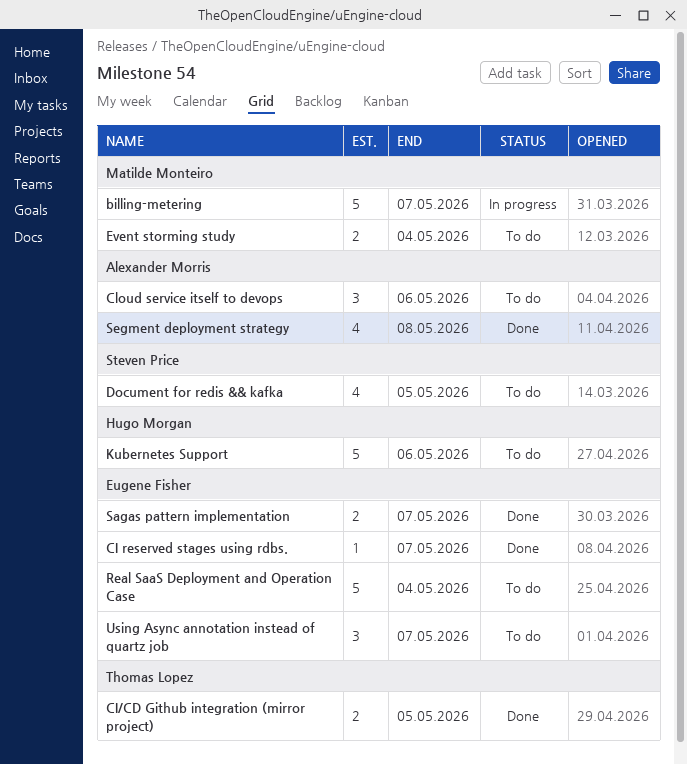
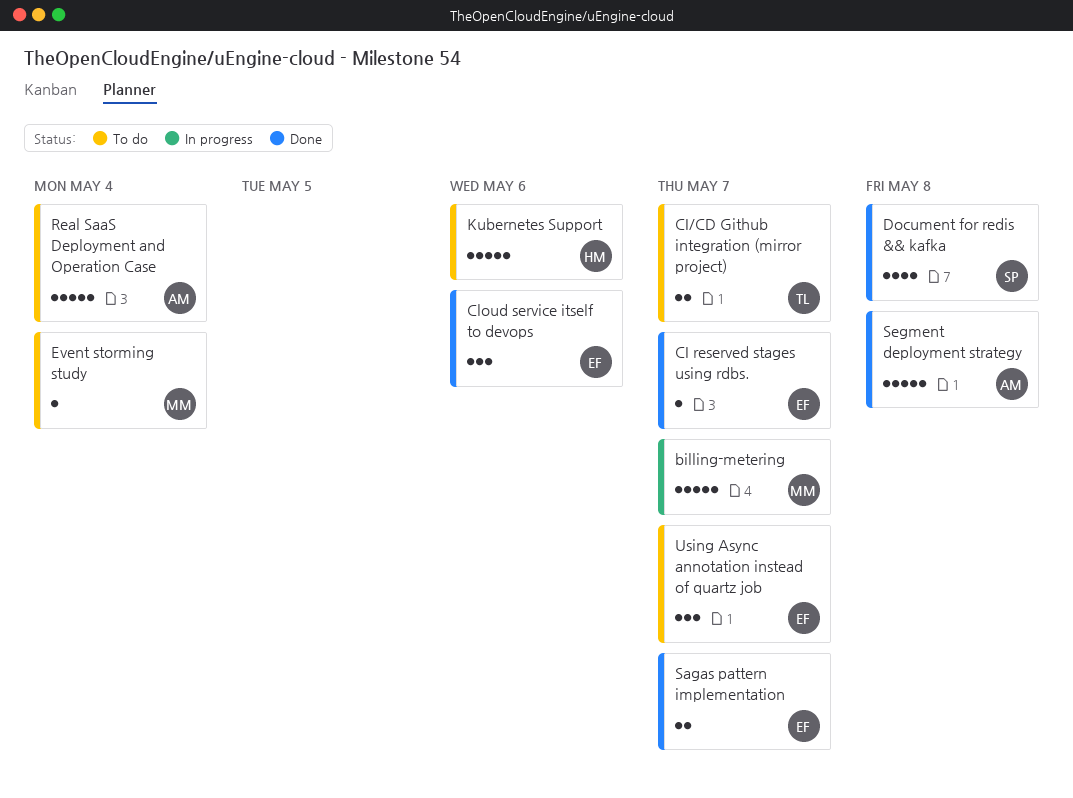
CI/CD Github integration (mirror project), status: Done -> To do
CI/CD Github integration (mirror project), due: May 5 -> May 7
Cloud service itself to devops, status: To do -> Done
Cloud service itself to devops, owner: Alexander Morris -> Eugene Fisher
Document for redis && kafka, status: To do -> Done
Document for redis && kafka, due: May 5 -> May 8
Event storming study, estimate: 2 -> 1
Real SaaS Deployment and Operation Case, owner: Eugene Fisher -> Alexander Morris
Segment deployment strategy, estimate: 4 -> 5

